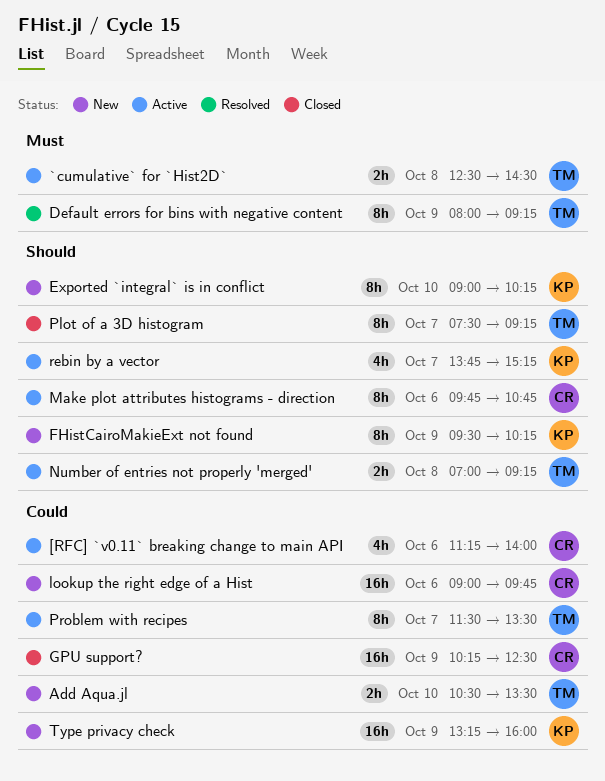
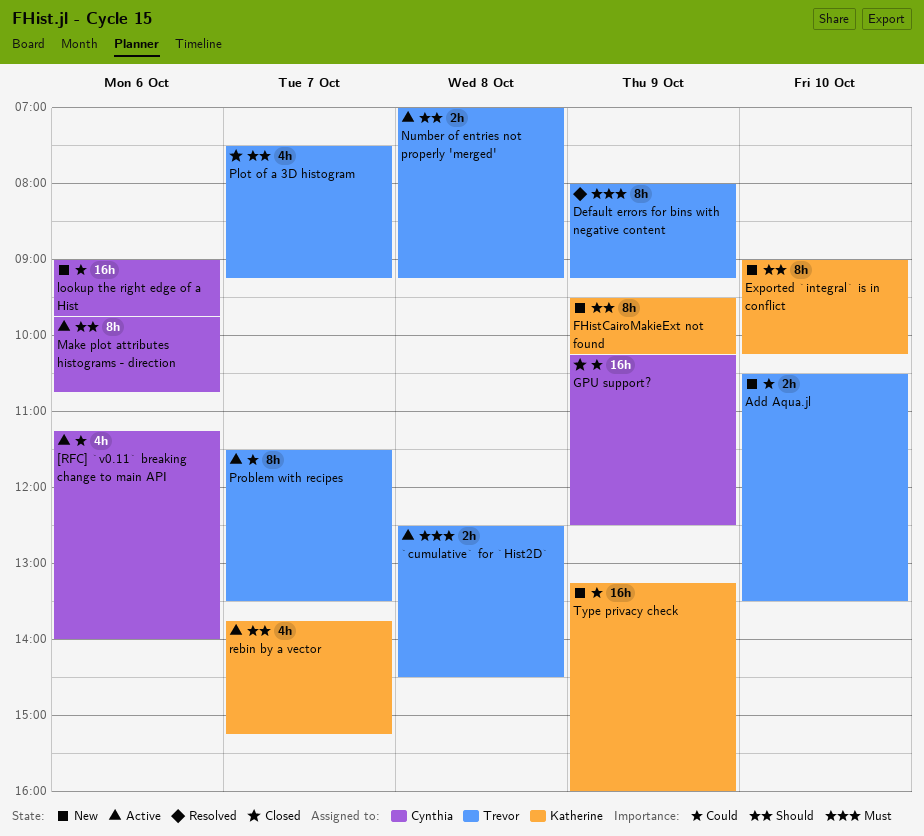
Plot of a 3D histogram, estimate: 8h -> 4h

